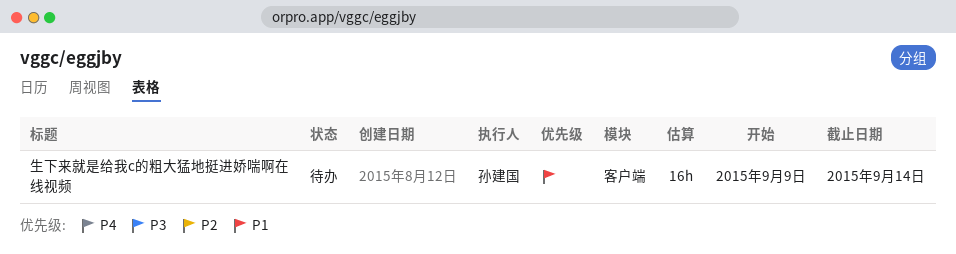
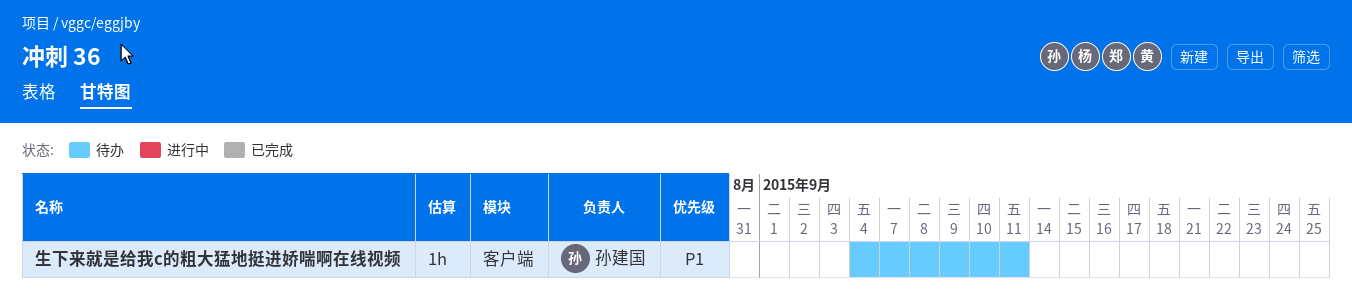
生下来就是给我c的粗大猛地挺进娇喘啊在线视频, estimate: 16h -> 1h
生下来就是给我c的粗大猛地挺进娇喘啊在线视频, start: Sep 9 -> Sep 4
生下来就是给我c的粗大猛地挺进娇喘啊在线视频, due: Sep 14 -> Sep 11

